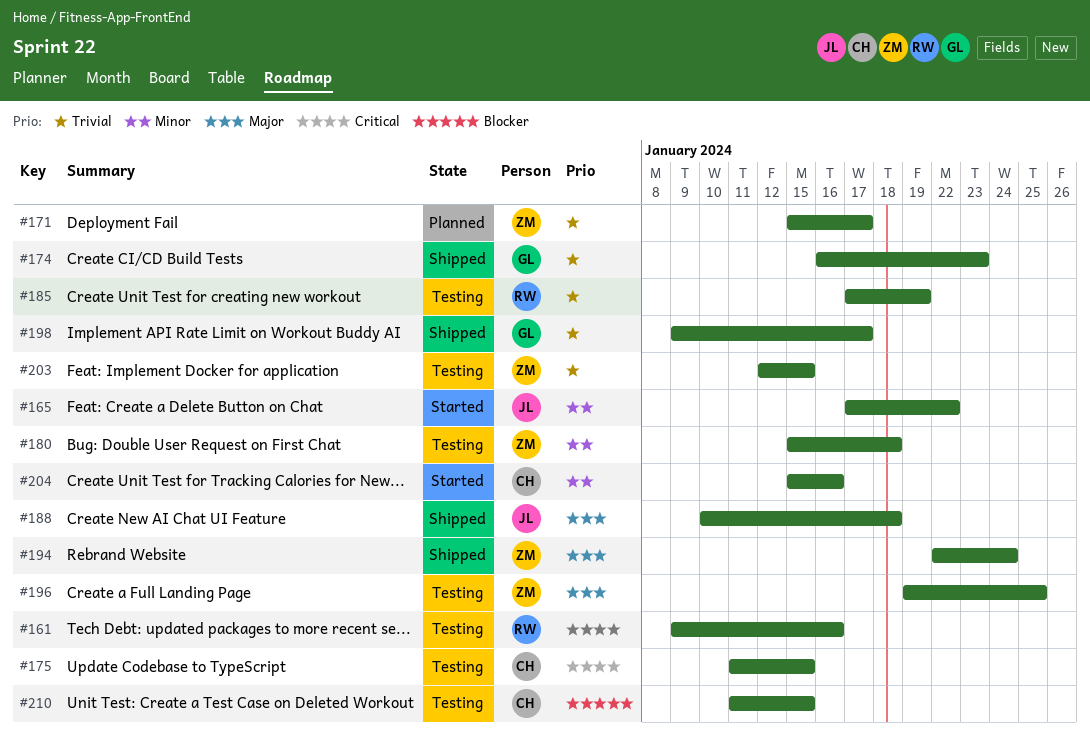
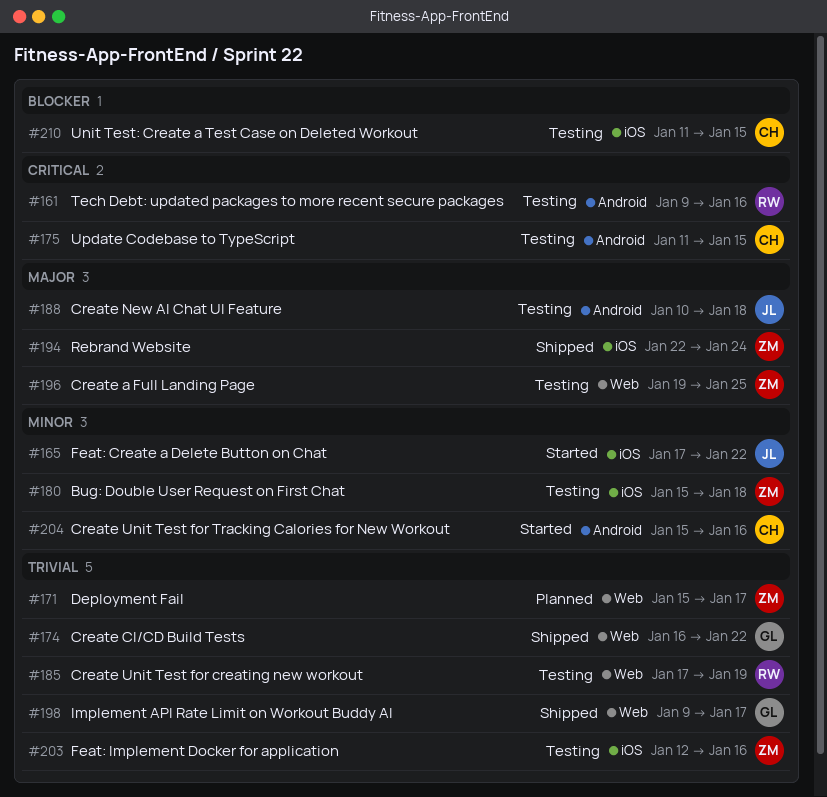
#174, due: Jan 23 -> Jan 22
#188, status: Shipped -> Testing
#203, due: Jan 15 -> Jan 16

